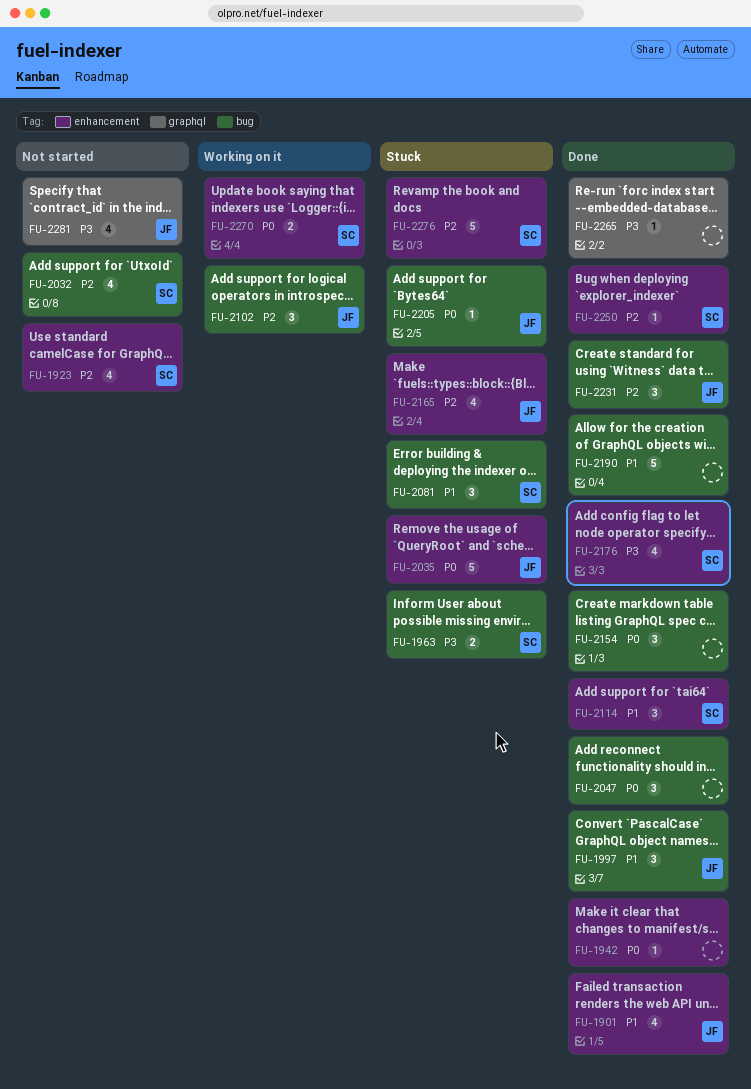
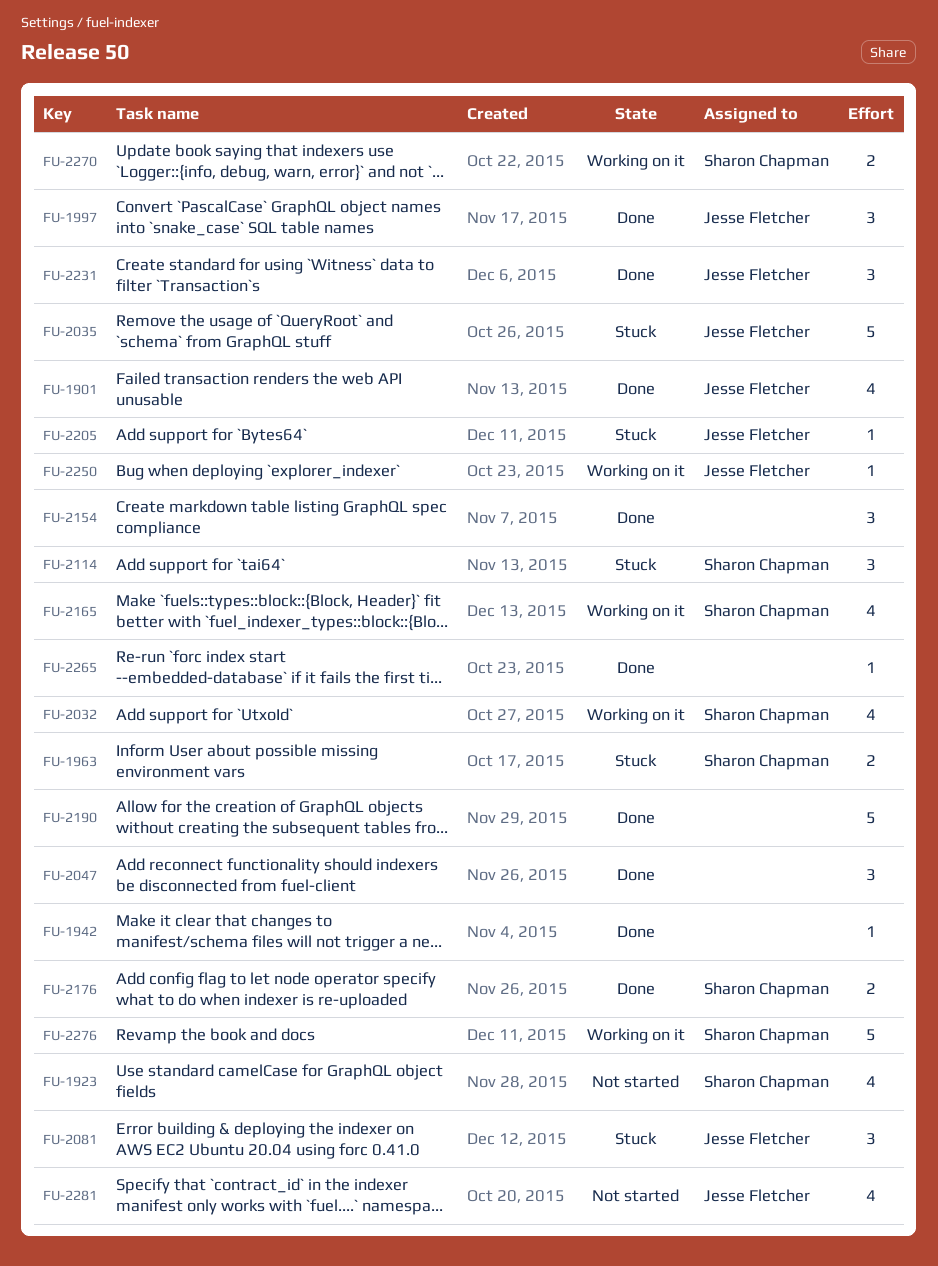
FU-2032, status: Not started -> Working on it
FU-2081, owner: Sharon Chapman -> Jesse Fletcher
FU-2102: present -> none
FU-2114, status: Done -> Stuck
FU-2165, status: Stuck -> Working on it
FU-2165, owner: Jesse Fletcher -> Sharon Chapman
FU-2176, estimate: 4 -> 2
FU-2250, status: Done -> Working on it
FU-2250, owner: Sharon Chapman -> Jesse Fletcher
FU-2276, status: Stuck -> Working on it

